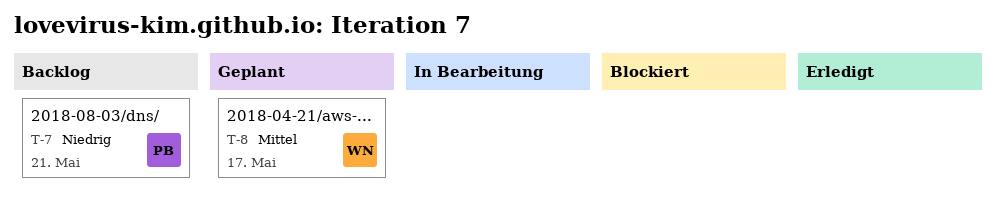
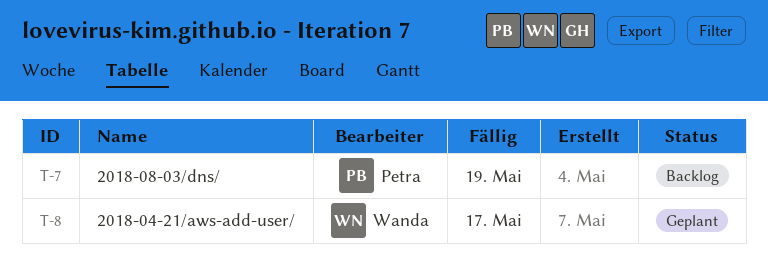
T-7, due: May 21 -> May 19

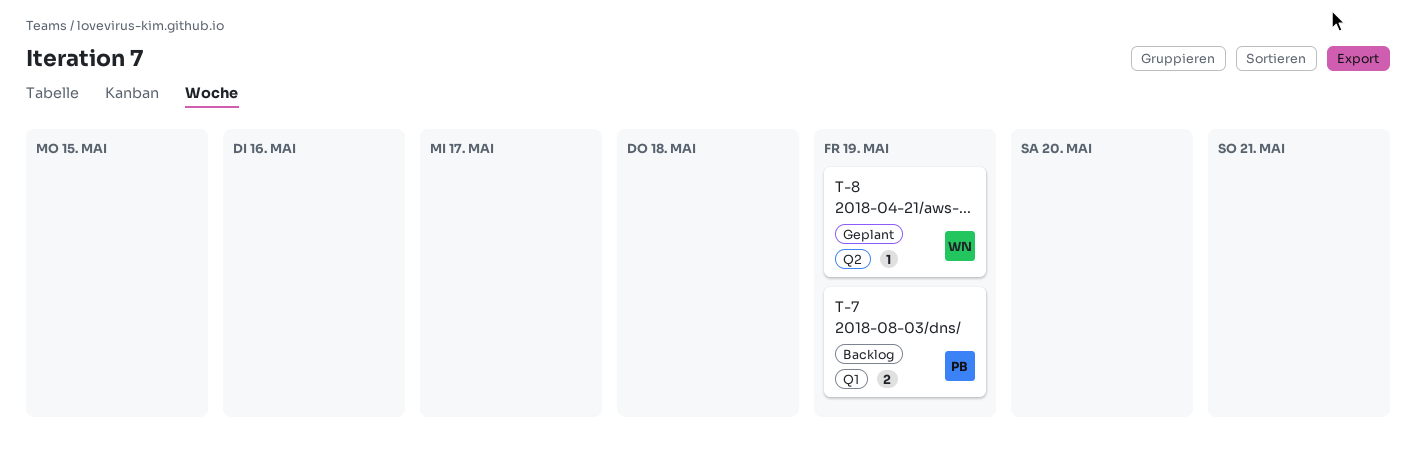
T-8, due: May 17 -> May 19

